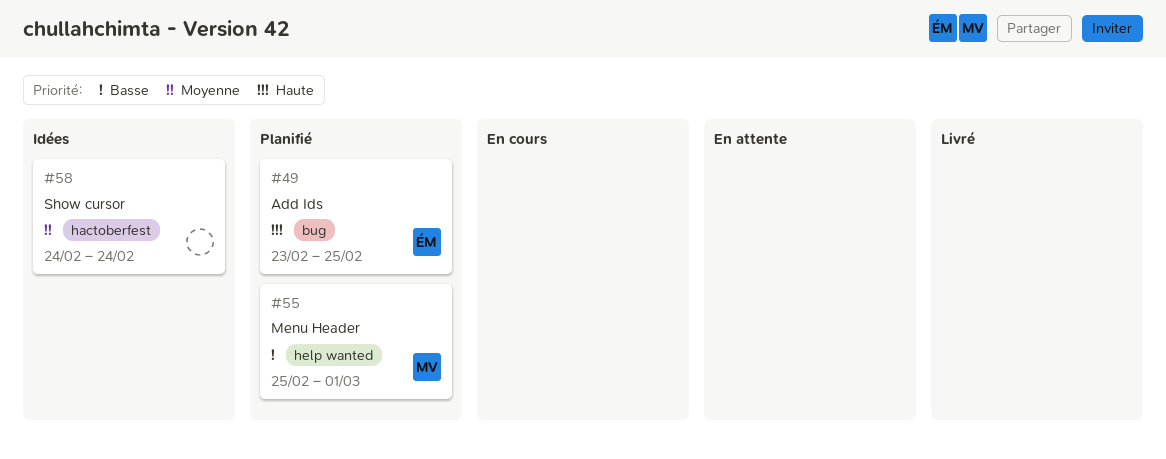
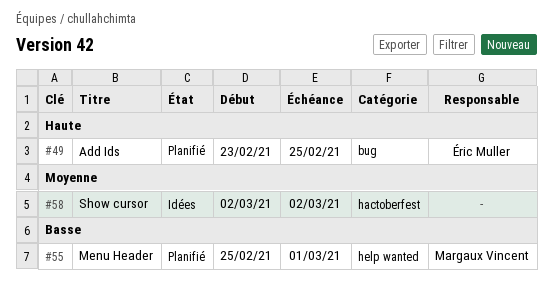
#58, start: Feb 24 -> Mar 2
#58, due: Feb 24 -> Mar 2

